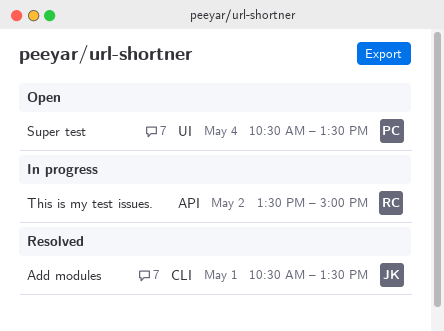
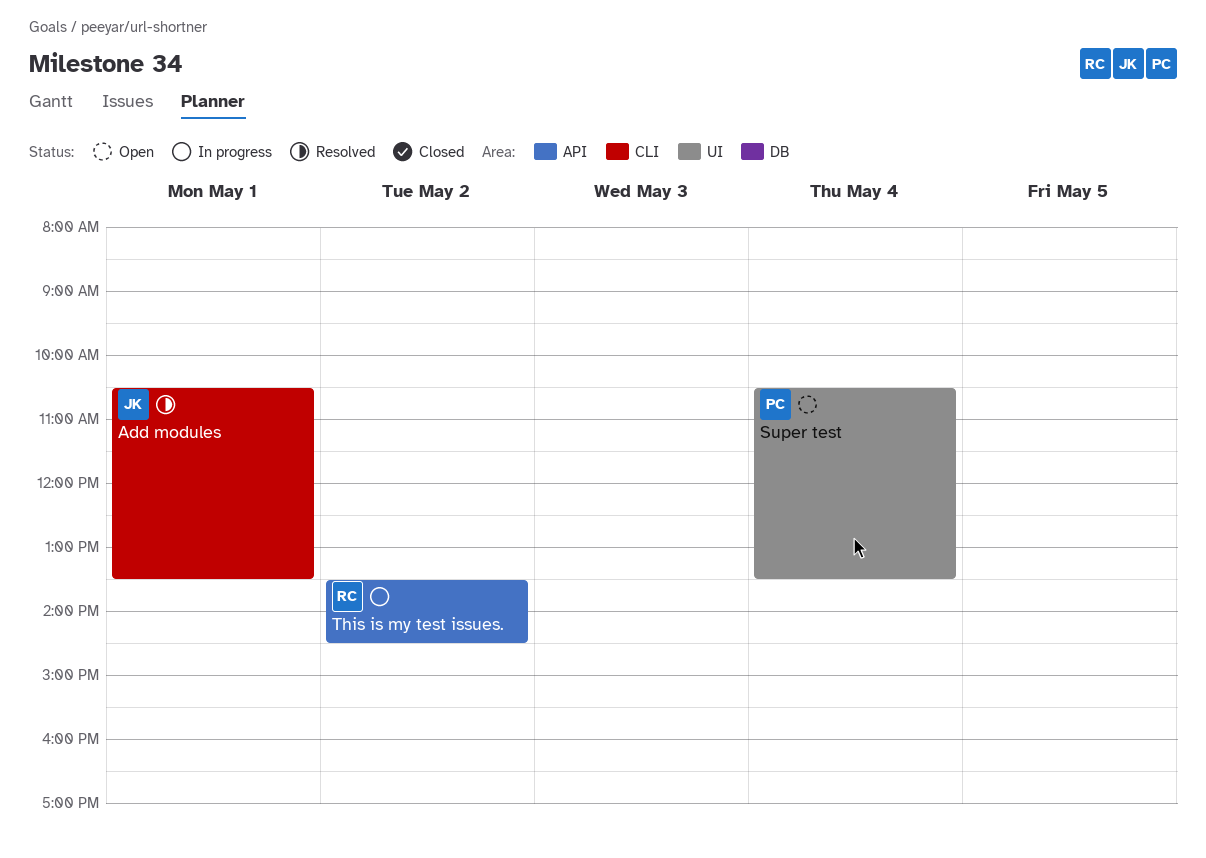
This is my test issues., ends: 15:00 -> 14:30

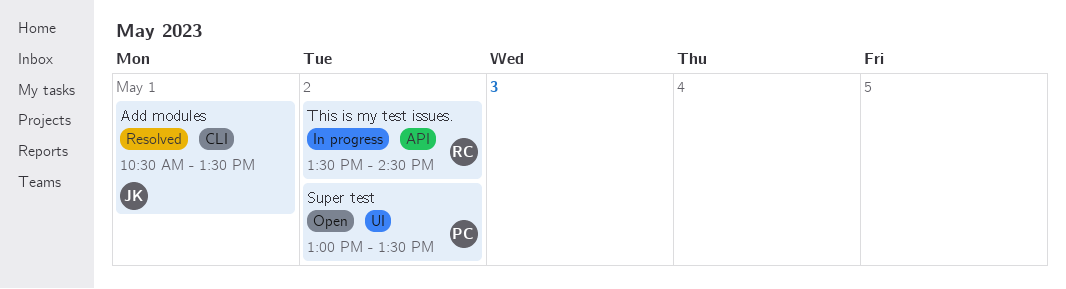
Super test, day: May 4 -> May 2
Super test, begins: 10:30 -> 13:00

